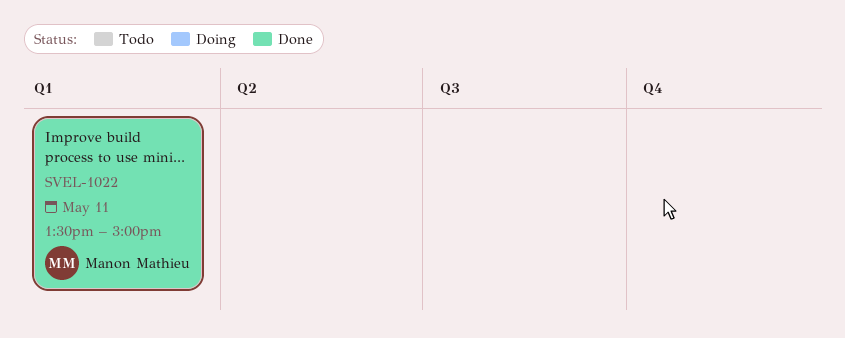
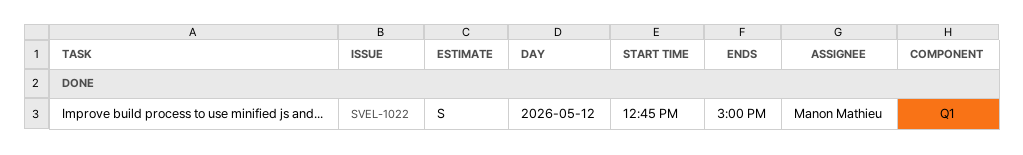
SVEL-1022, day: May 11 -> May 12
SVEL-1022, begins: 13:30 -> 12:45

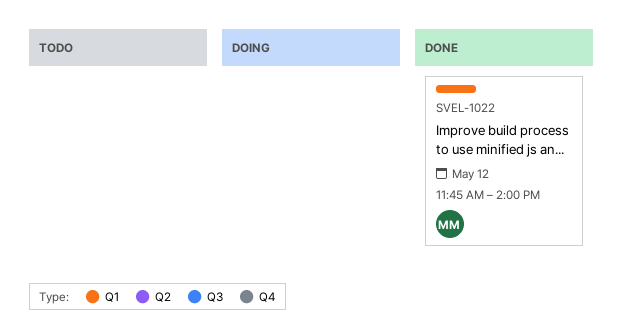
SVEL-1022, begins: 12:45 -> 11:45
SVEL-1022, ends: 15:00 -> 14:00

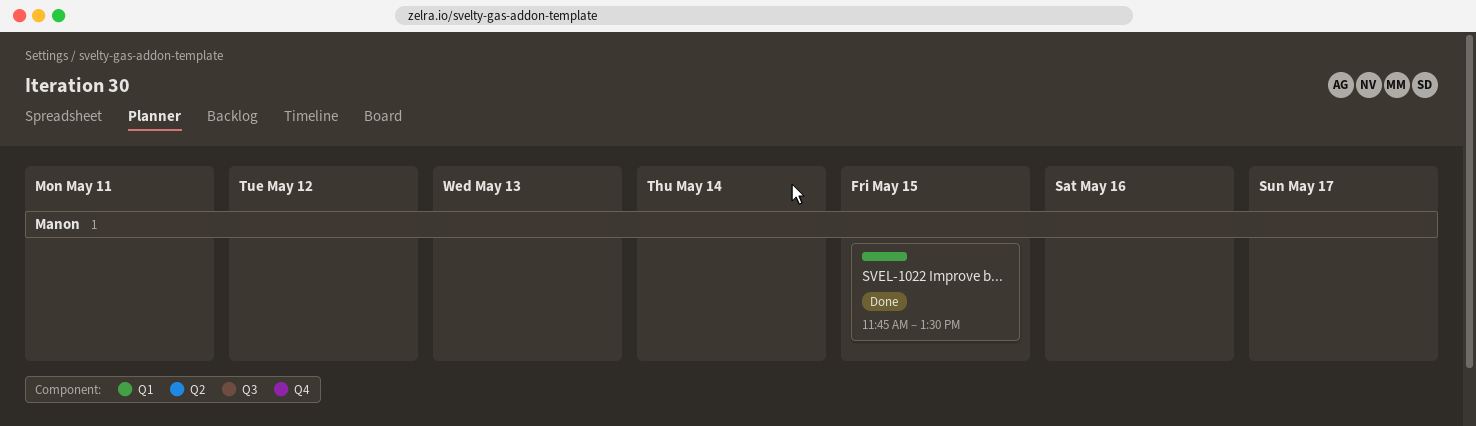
SVEL-1022, day: May 12 -> May 15
SVEL-1022, ends: 14:00 -> 13:30

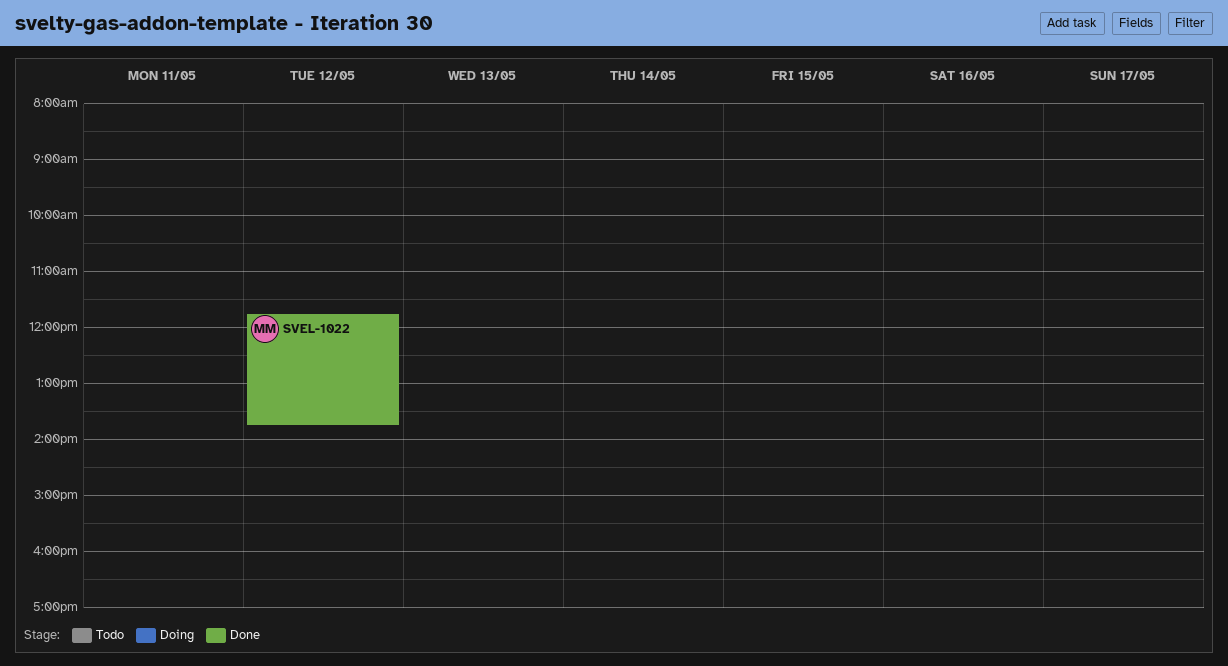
SVEL-1022, day: May 15 -> May 12
SVEL-1022, ends: 13:30 -> 13:45

